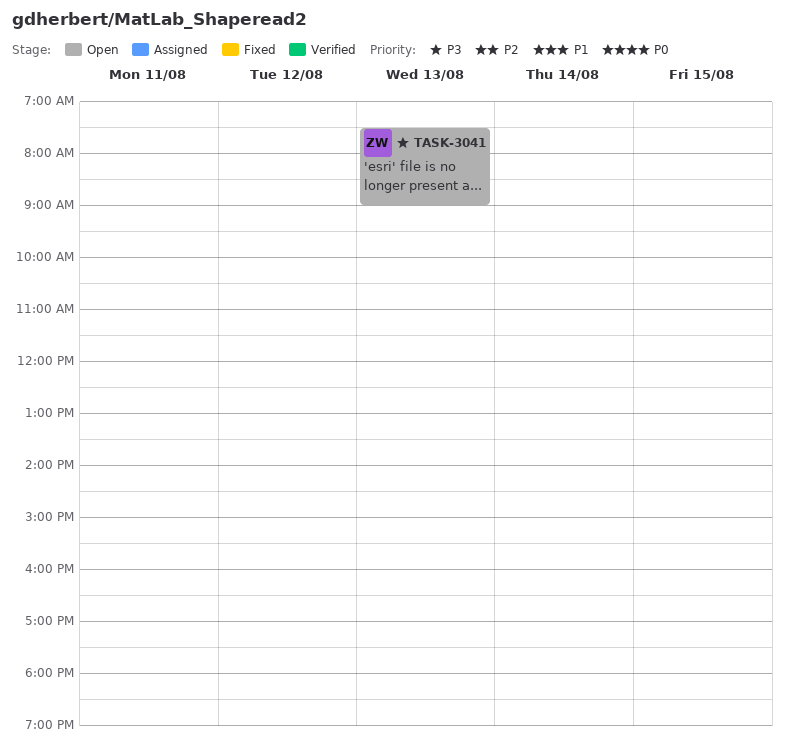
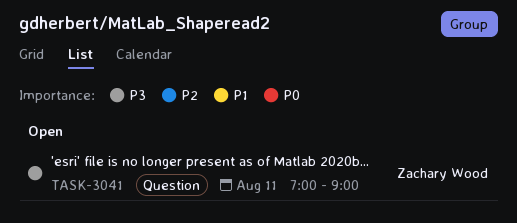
TASK-3041, day: Aug 13 -> Aug 11
TASK-3041, begins: 07:30 -> 07:00

